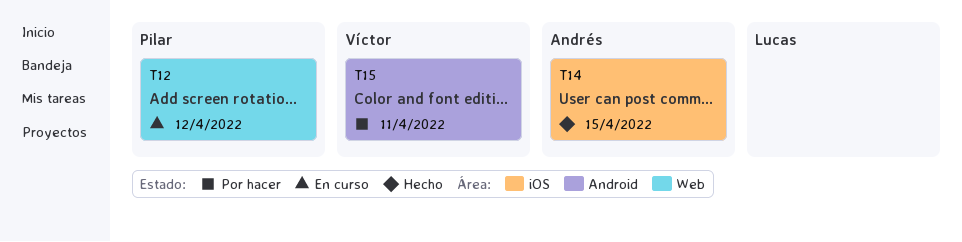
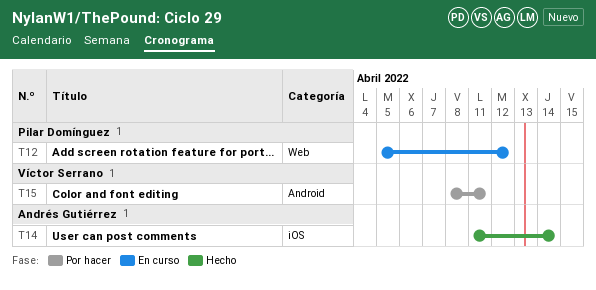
T14, due: Apr 15 -> Apr 14

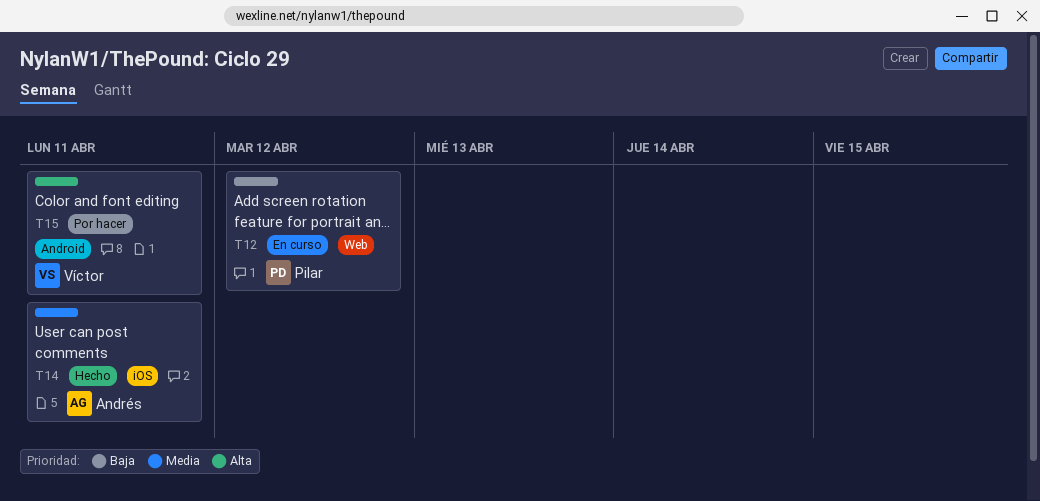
T14, due: Apr 14 -> Apr 11

